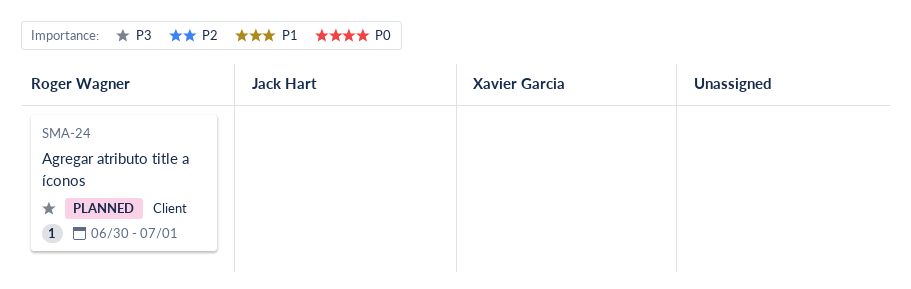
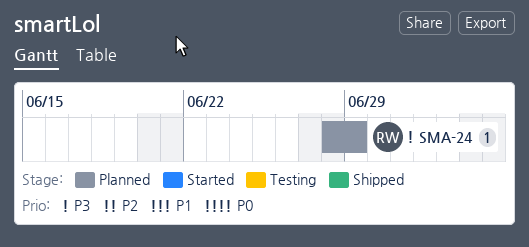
SMA-24, start: Jun 30 -> Jun 28
SMA-24, due: Jul 1 -> Jun 29

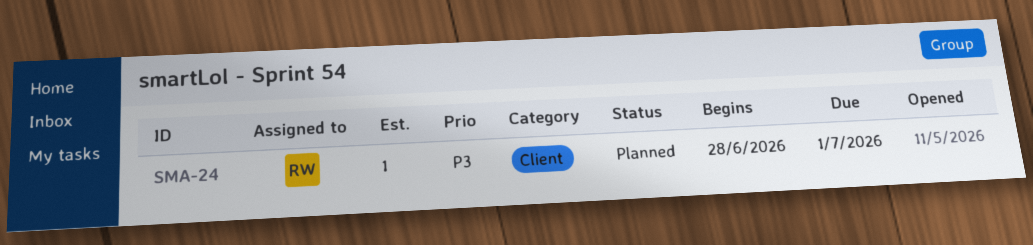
SMA-24, due: Jun 29 -> Jul 1

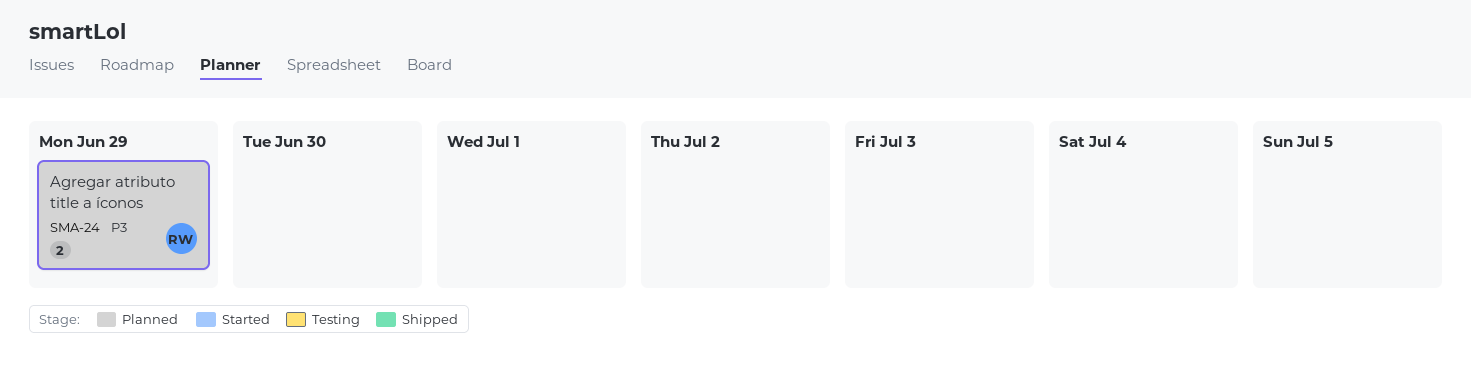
SMA-24, estimate: 1 -> 2
SMA-24, due: Jul 1 -> Jun 29

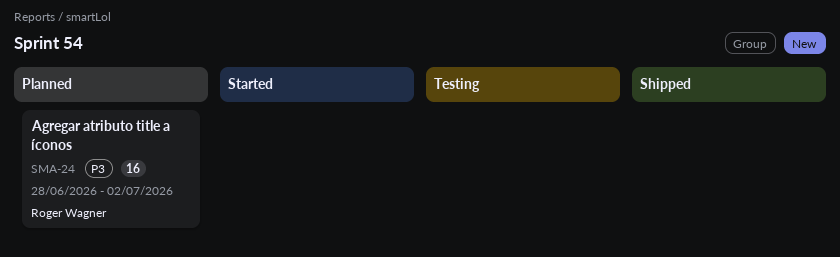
SMA-24, estimate: 2 -> 16
SMA-24, due: Jun 29 -> Jul 2

